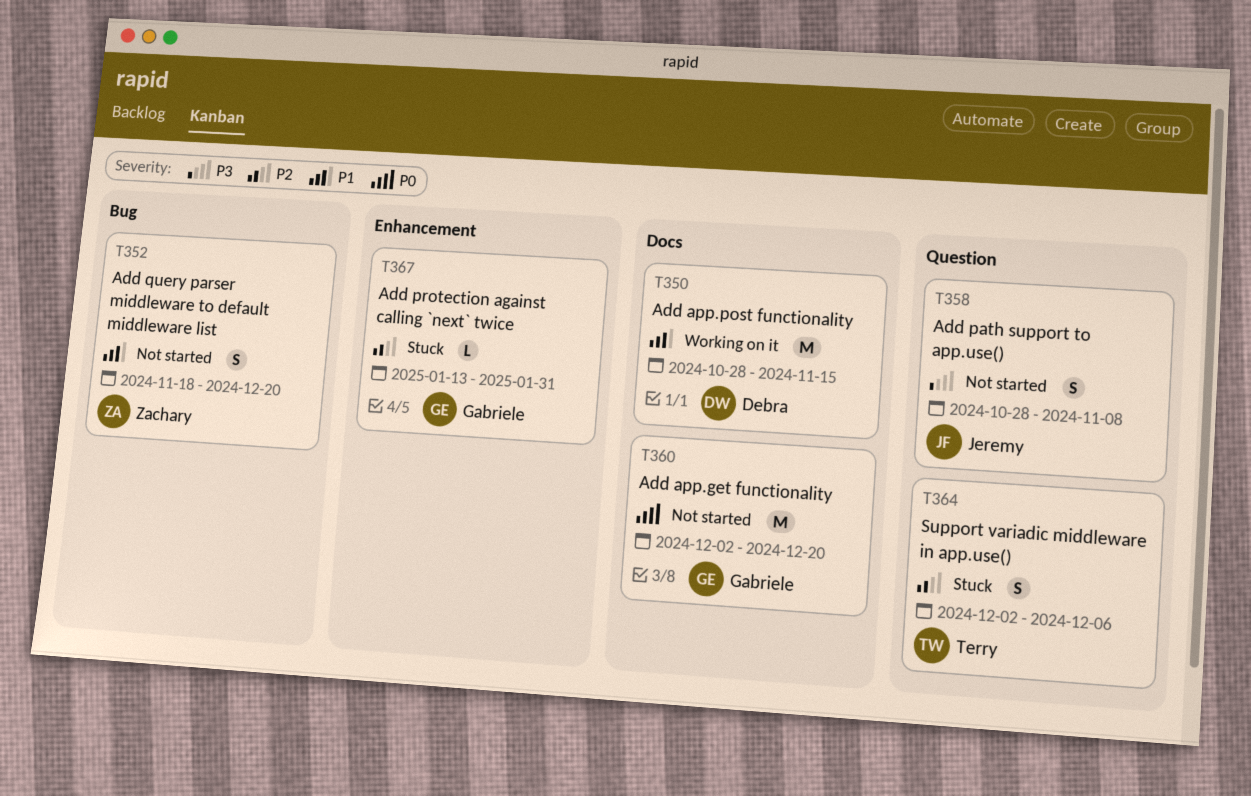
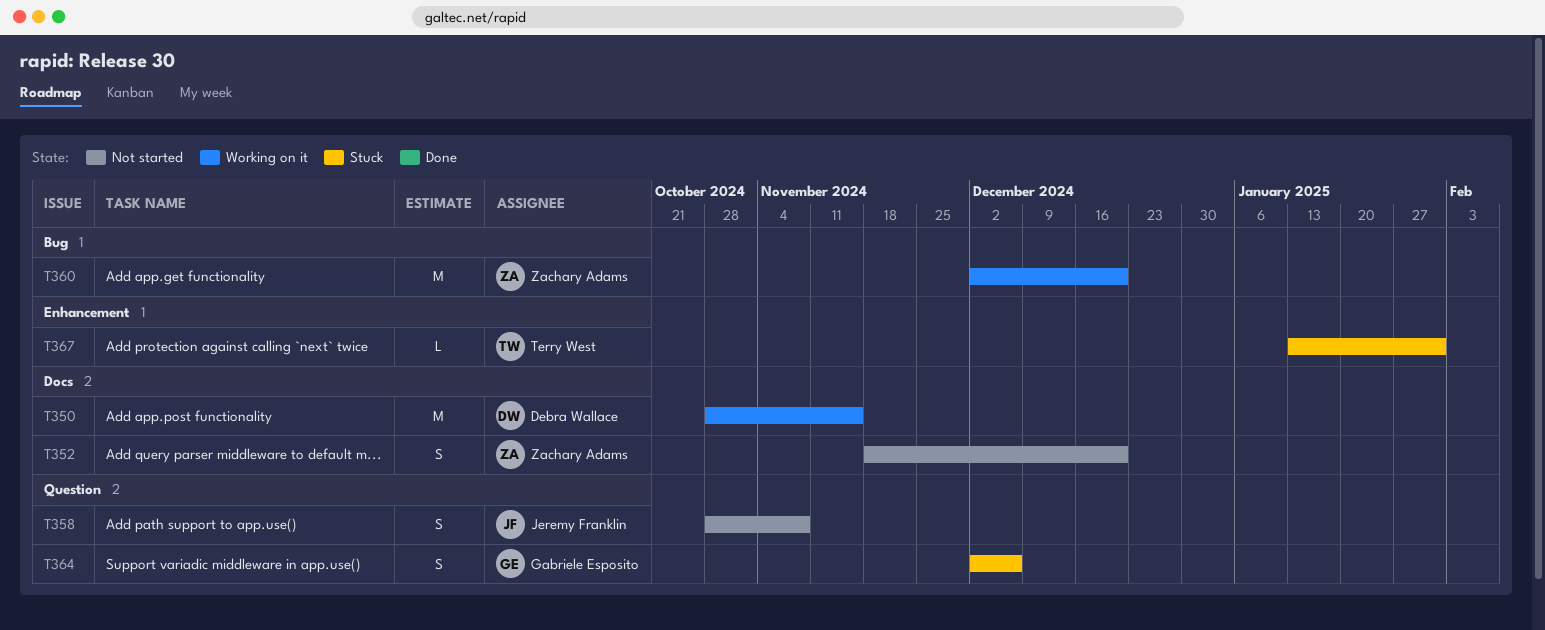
T352, label: Bug -> Docs
T360, status: Not started -> Working on it
T360, owner: Gabriele Esposito -> Zachary Adams
T360, label: Docs -> Bug
T364, owner: Terry West -> Gabriele Esposito
T367, owner: Gabriele Esposito -> Terry West

